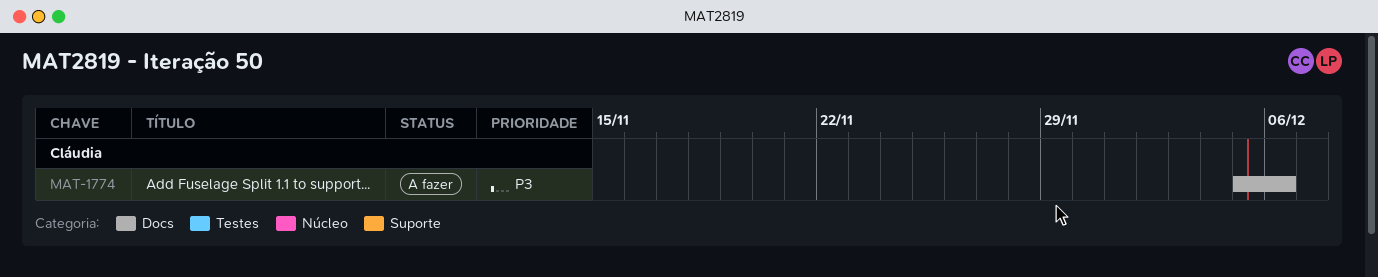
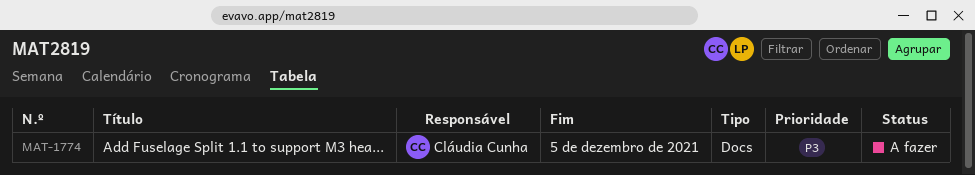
MAT-1774, due: Dec 6 -> Dec 5

